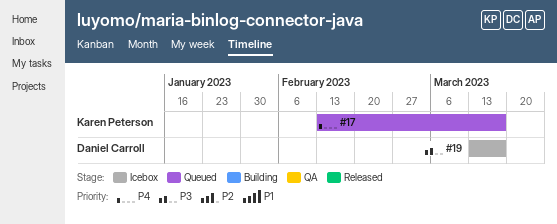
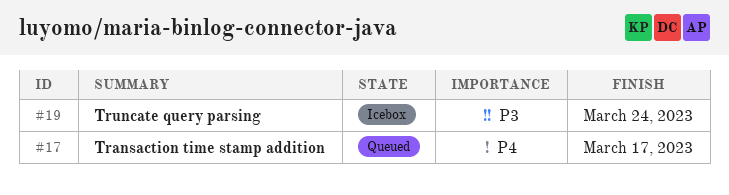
#19, due: Mar 17 -> Mar 24

